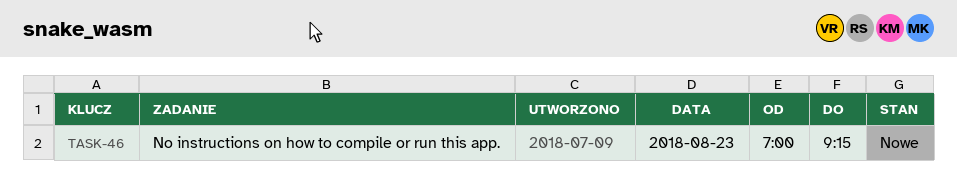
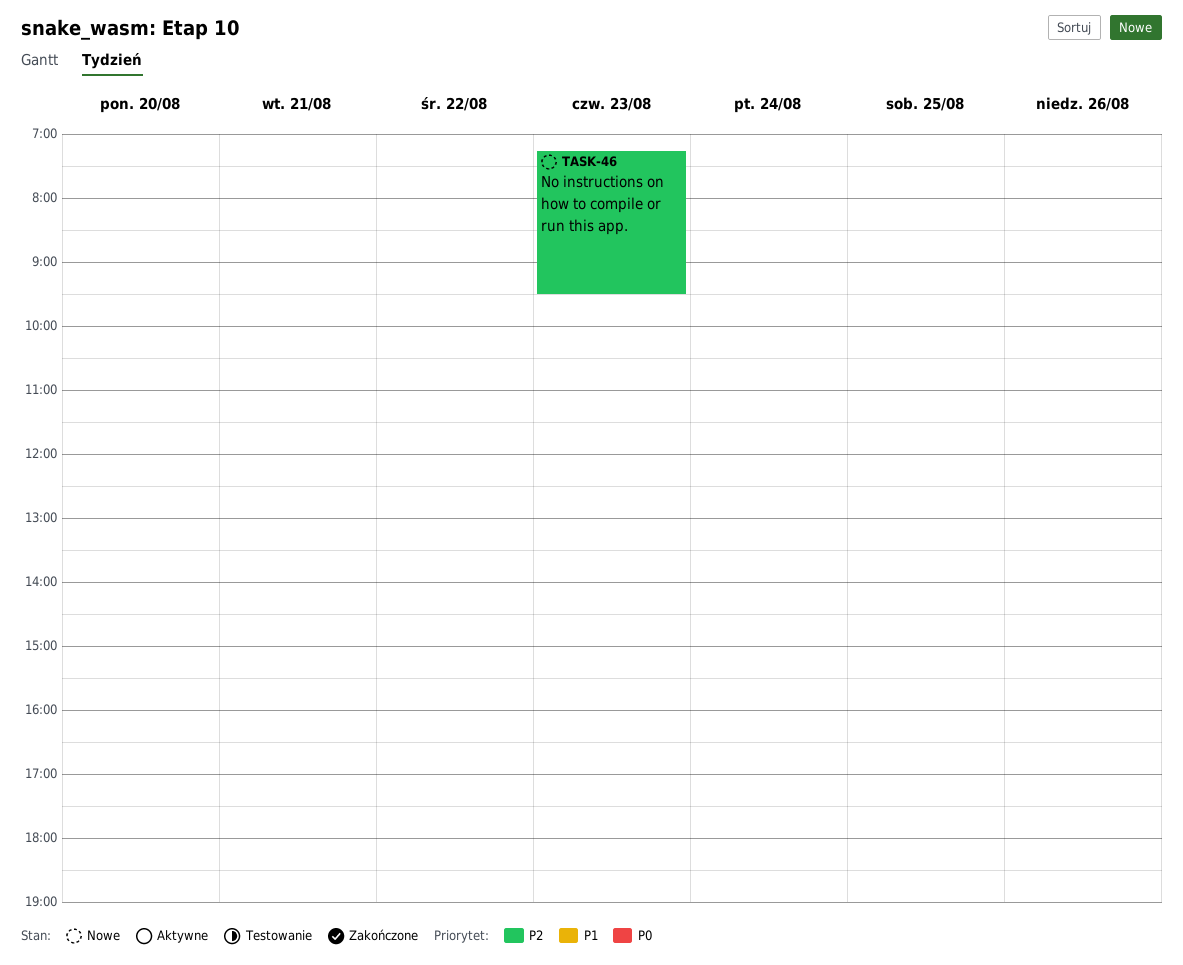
TASK-46, begins: 07:00 -> 07:15
TASK-46, ends: 09:15 -> 09:30

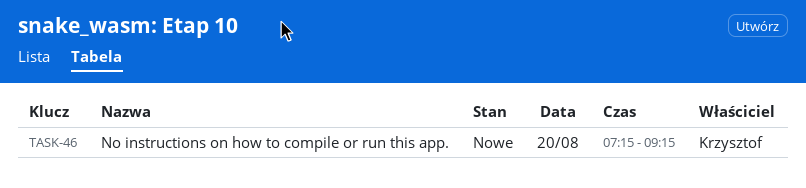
TASK-46, day: Aug 23 -> Aug 20
TASK-46, ends: 09:30 -> 09:15

